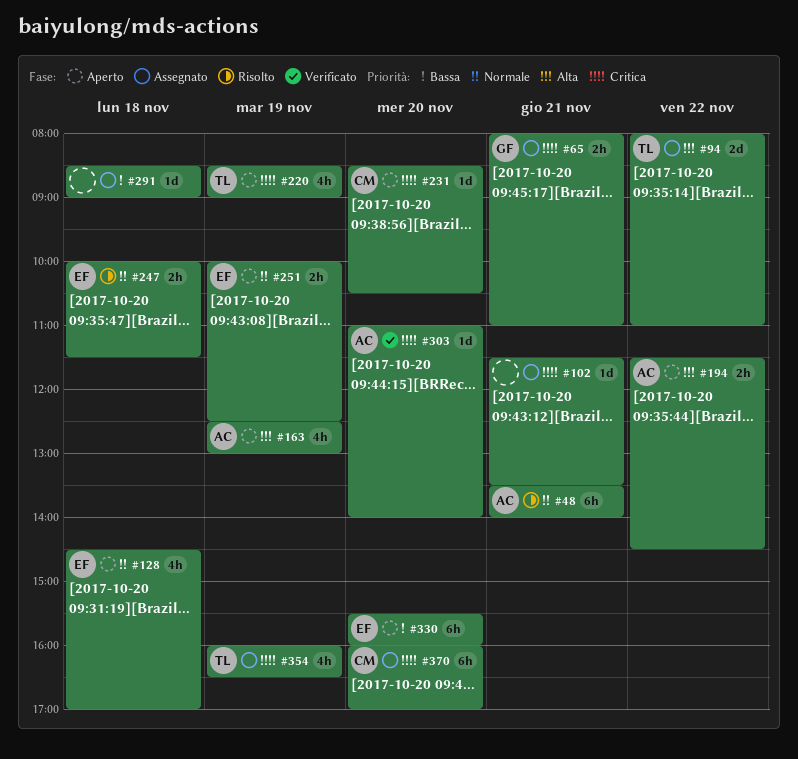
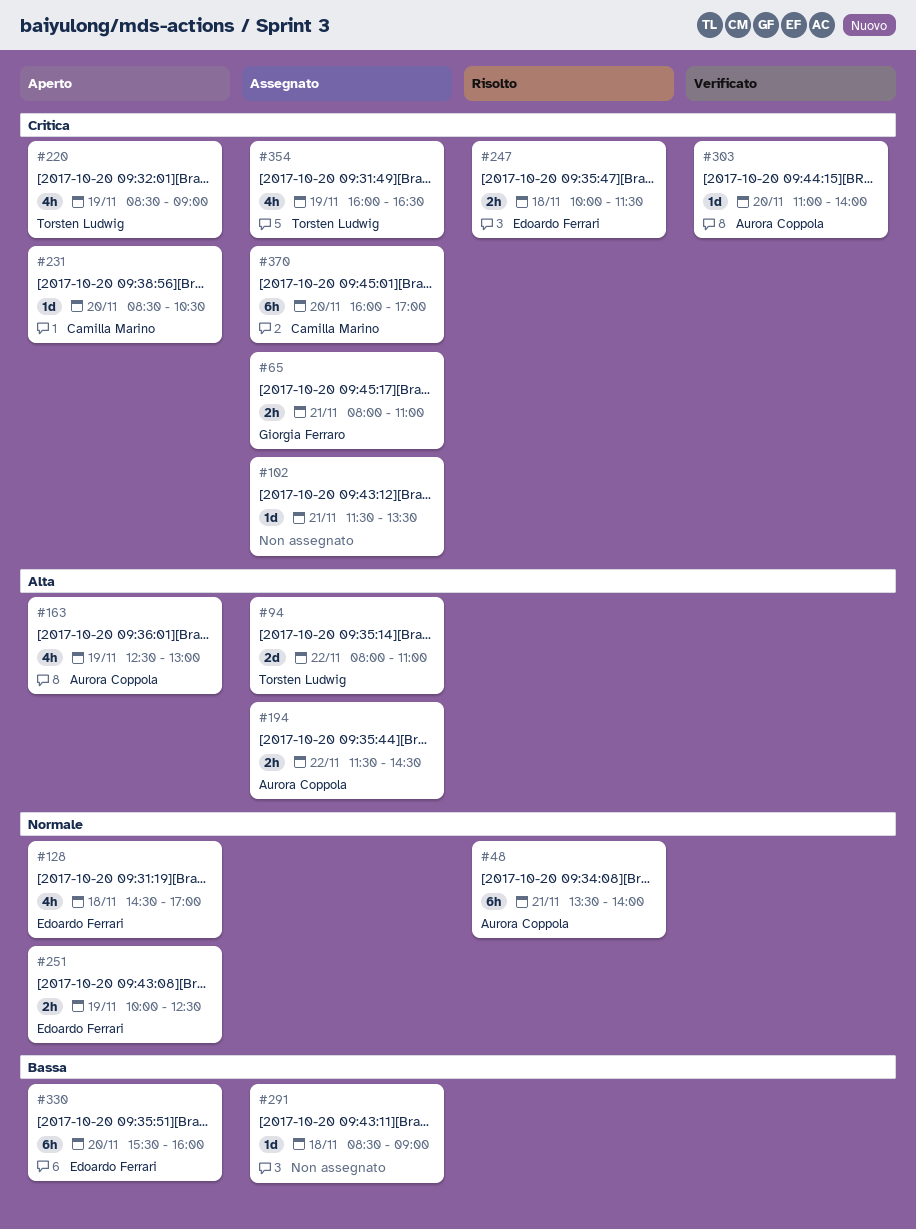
#194, status: Aperto -> Assegnato
#247, priority: Normale -> Critica

